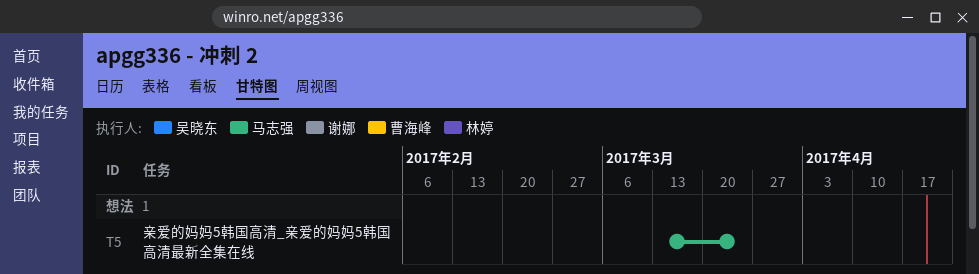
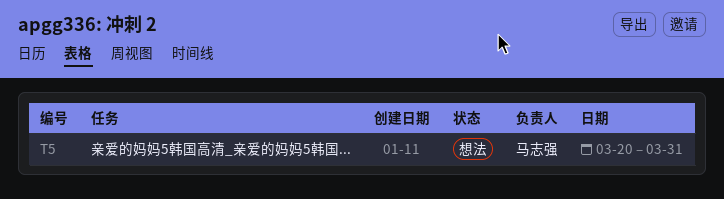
T5, start: Mar 13 -> Mar 20
T5, due: Mar 24 -> Mar 31

